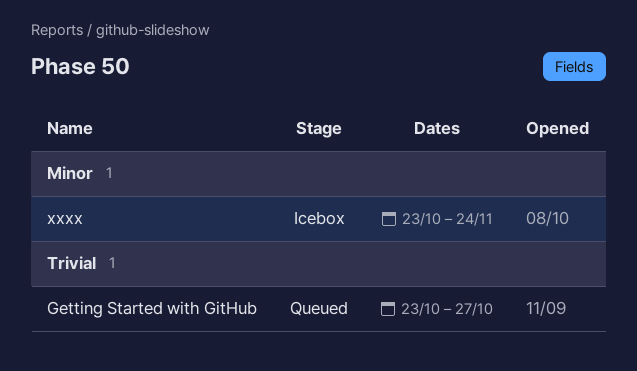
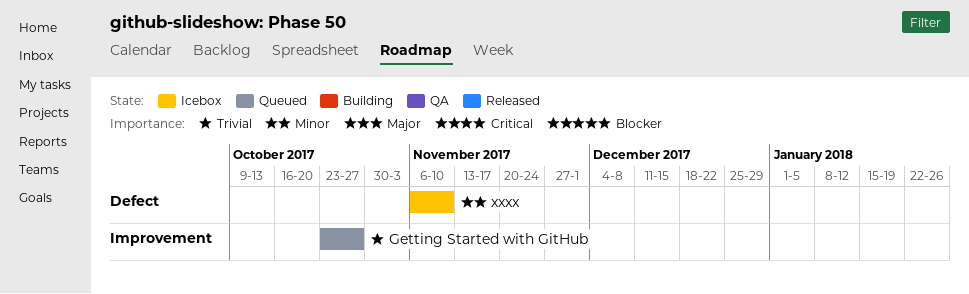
xxxx, start: Oct 23 -> Nov 6
xxxx, due: Nov 24 -> Nov 10

